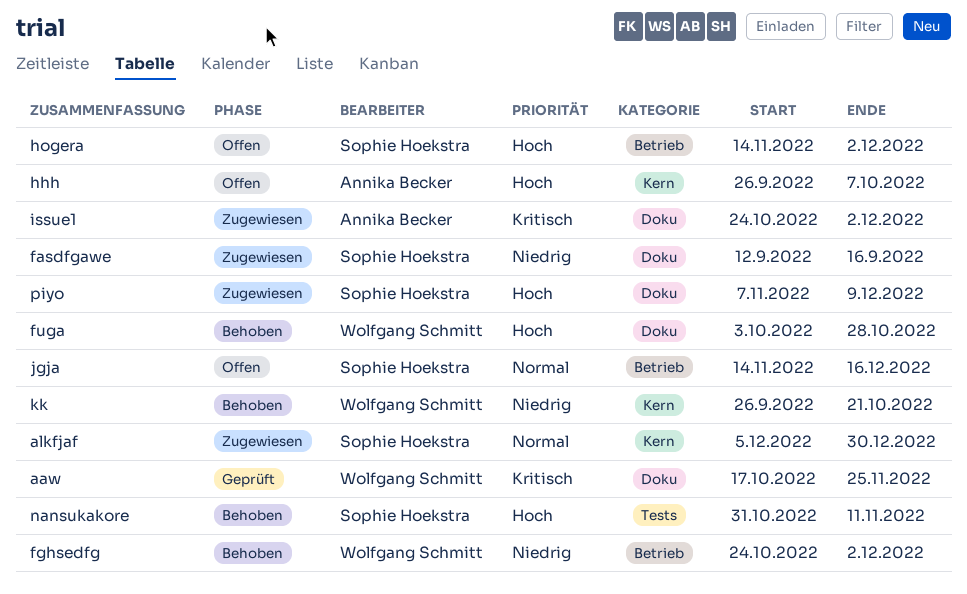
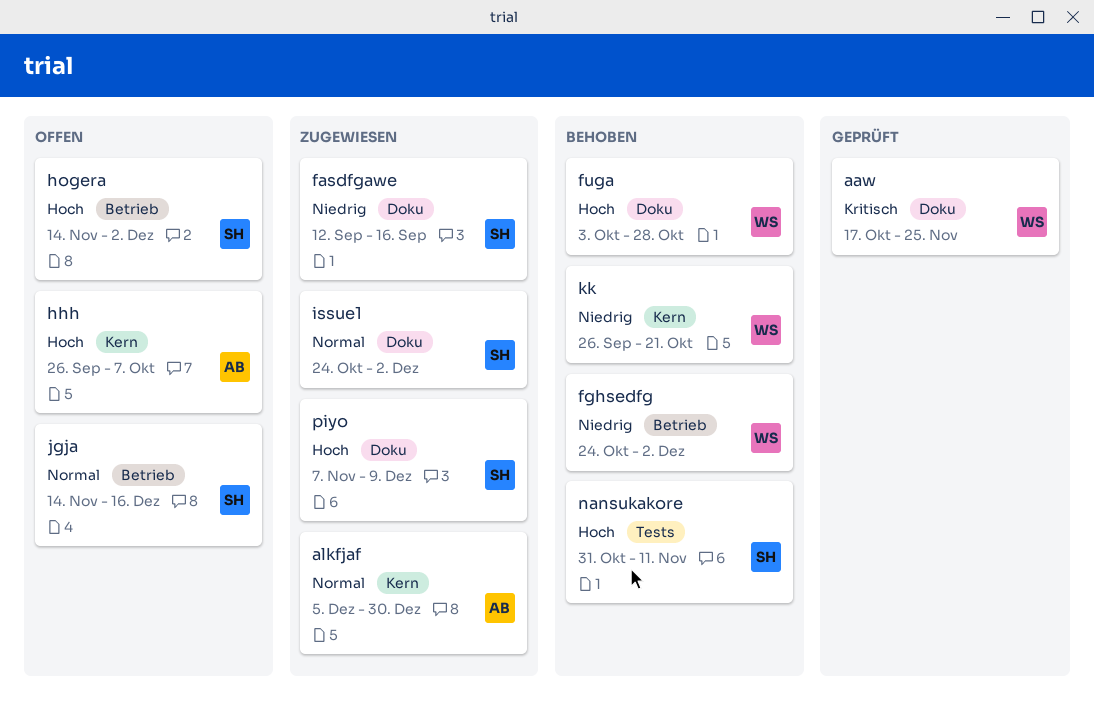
alkfjaf, owner: Sophie Hoekstra -> Annika Becker
issue1, owner: Annika Becker -> Sophie Hoekstra
issue1, priority: Kritisch -> Normal

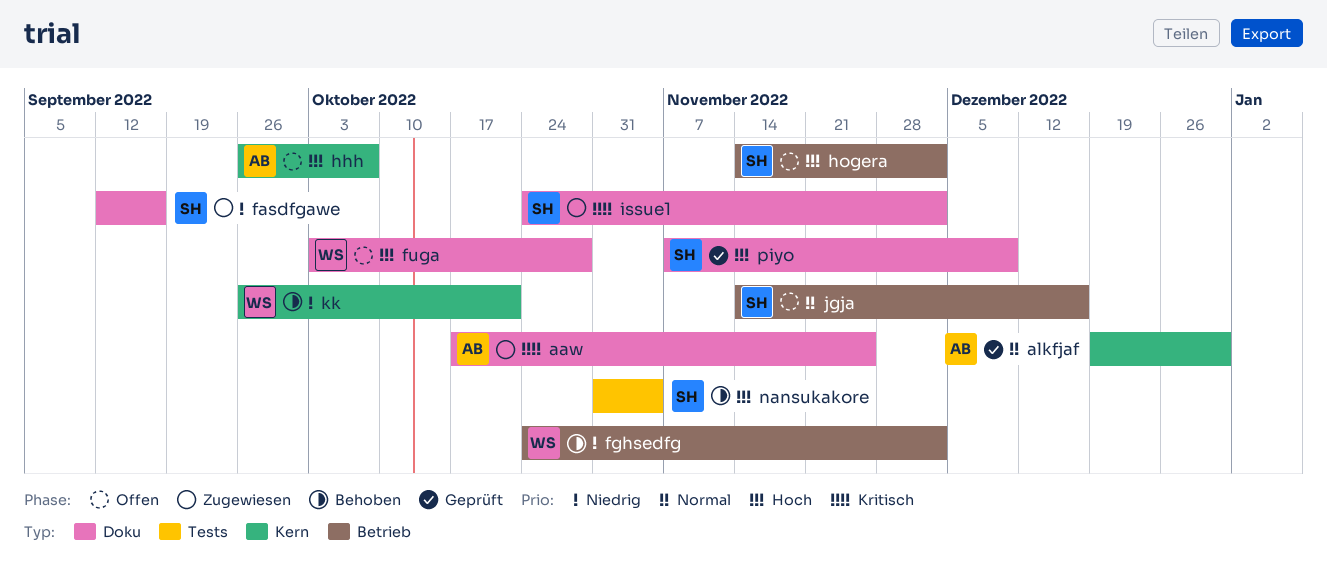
aaw, status: Geprüft -> Zugewiesen
aaw, owner: WS -> AB
alkfjaf, status: Zugewiesen -> Geprüft
alkfjaf, start: Dec 5 -> Dec 19
fuga, status: Behoben -> Offen
issue1, priority: Normal -> Kritisch
nansukakore, due: Nov 11 -> Nov 4
piyo, status: Zugewiesen -> Geprüft

